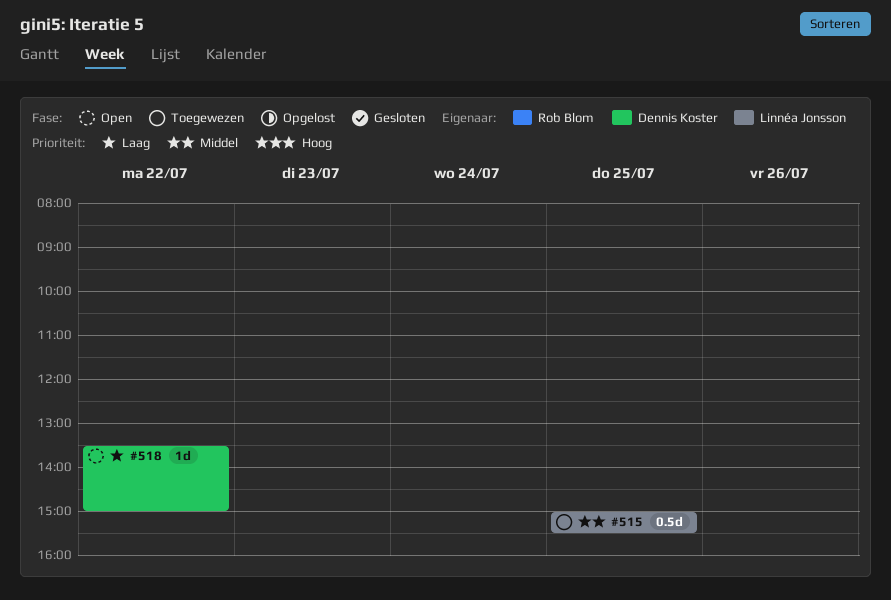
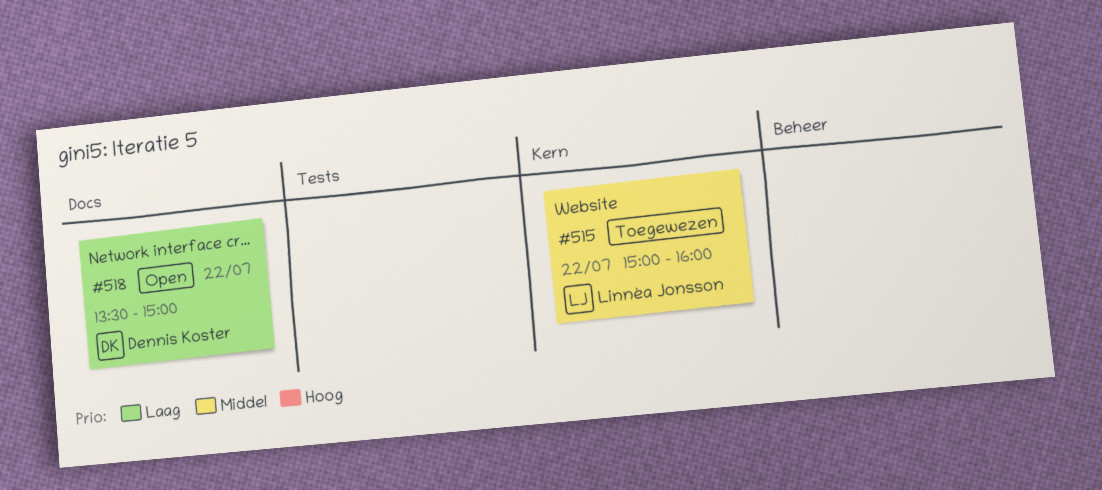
#515, day: Jul 25 -> Jul 22
#515, ends: 15:30 -> 16:00

